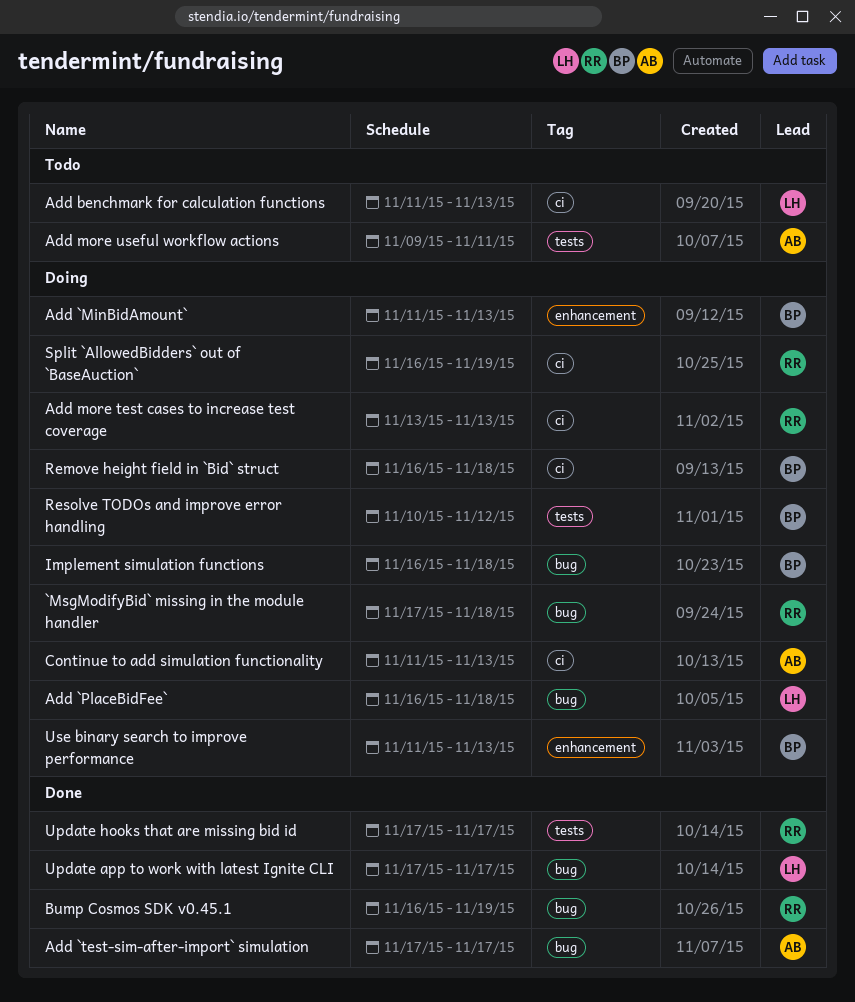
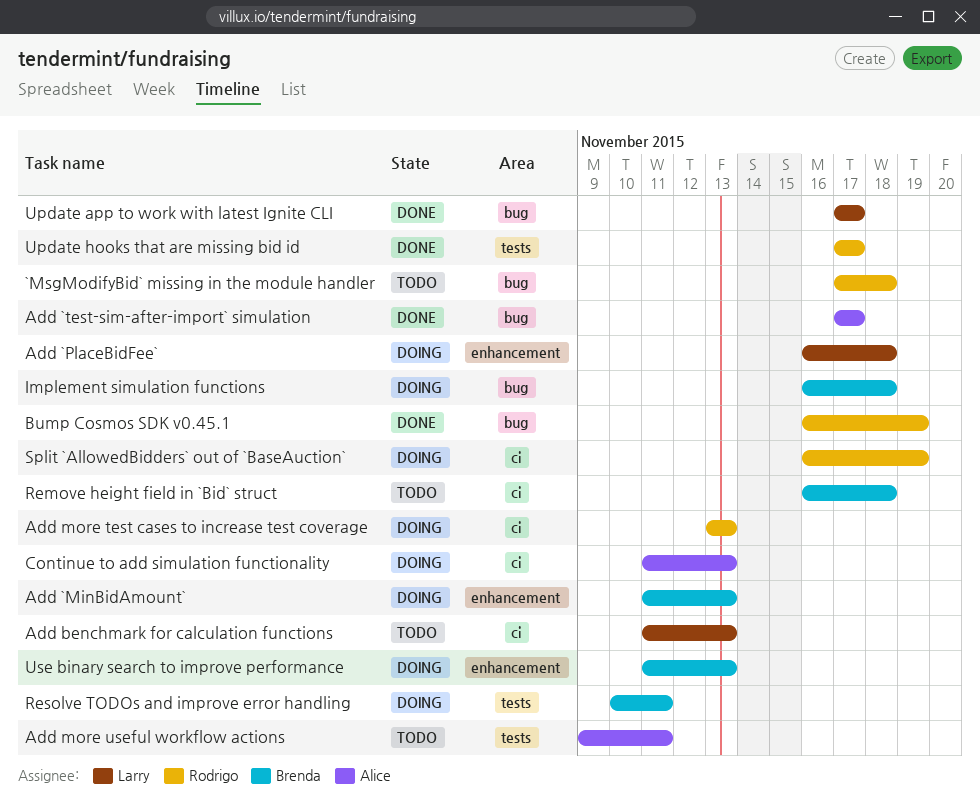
`MsgModifyBid` missing in the module handler, status: Doing -> Todo
Add `PlaceBidFee`, label: bug -> enhancement
Remove height field in `Bid` struct, status: Doing -> Todo
Resolve TODOs and improve error handling, due: Nov 12 -> Nov 11

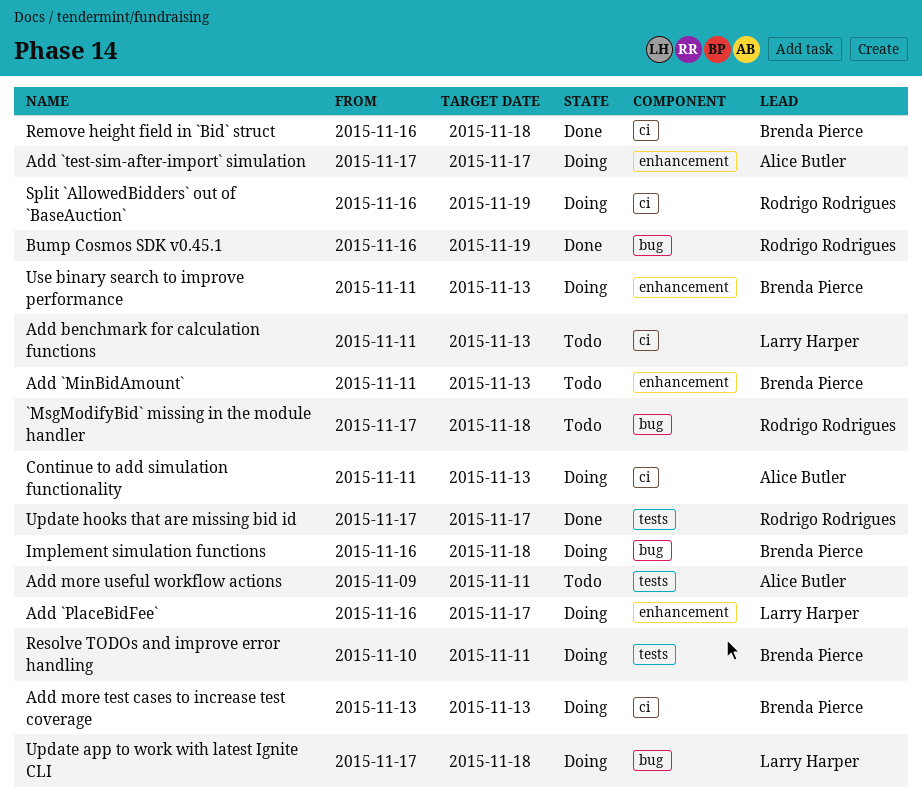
Add `MinBidAmount`, status: Doing -> Todo
Add `PlaceBidFee`, due: Nov 18 -> Nov 17
Add `test-sim-after-import` simulation, status: Done -> Doing
Add `test-sim-after-import` simulation, label: bug -> enhancement
Add more test cases to increase test coverage, owner: Rodrigo Rodrigues -> Brenda Pierce
Remove height field in `Bid` struct, status: Todo -> Done
Update app to work with latest Ignite CLI, status: Done -> Doing
Update app to work with latest Ignite CLI, due: Nov 17 -> Nov 18

